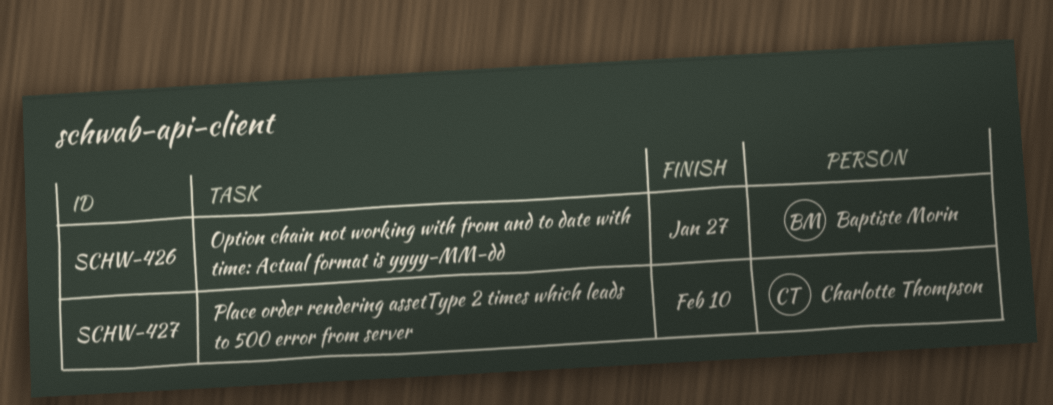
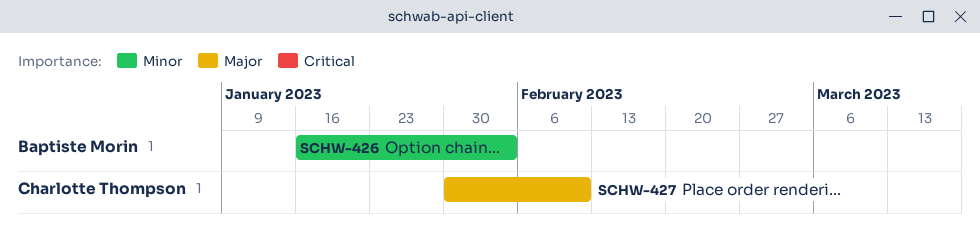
SCHW-426, due: Jan 27 -> Feb 3

